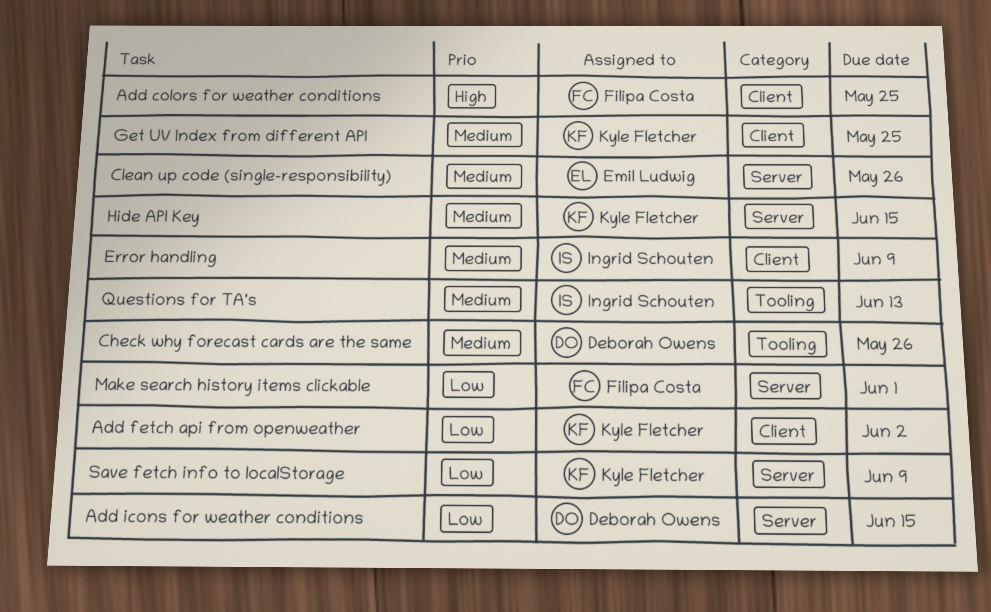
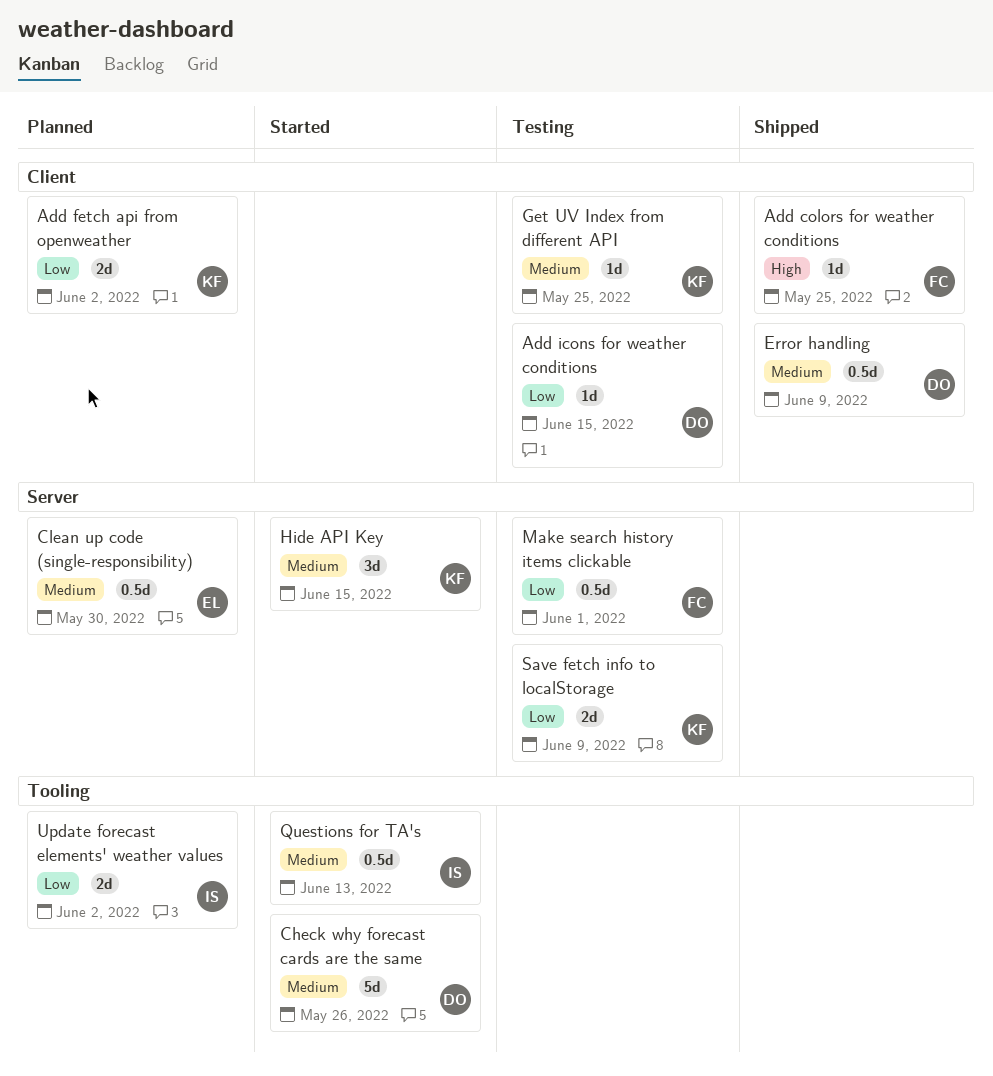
Add icons for weather conditions, label: Server -> Client
Clean up code (single-responsibility), due: May 26 -> May 30
Error handling, owner: Ingrid Schouten -> Deborah Owens
Update forecast elements' weather values: none -> present

